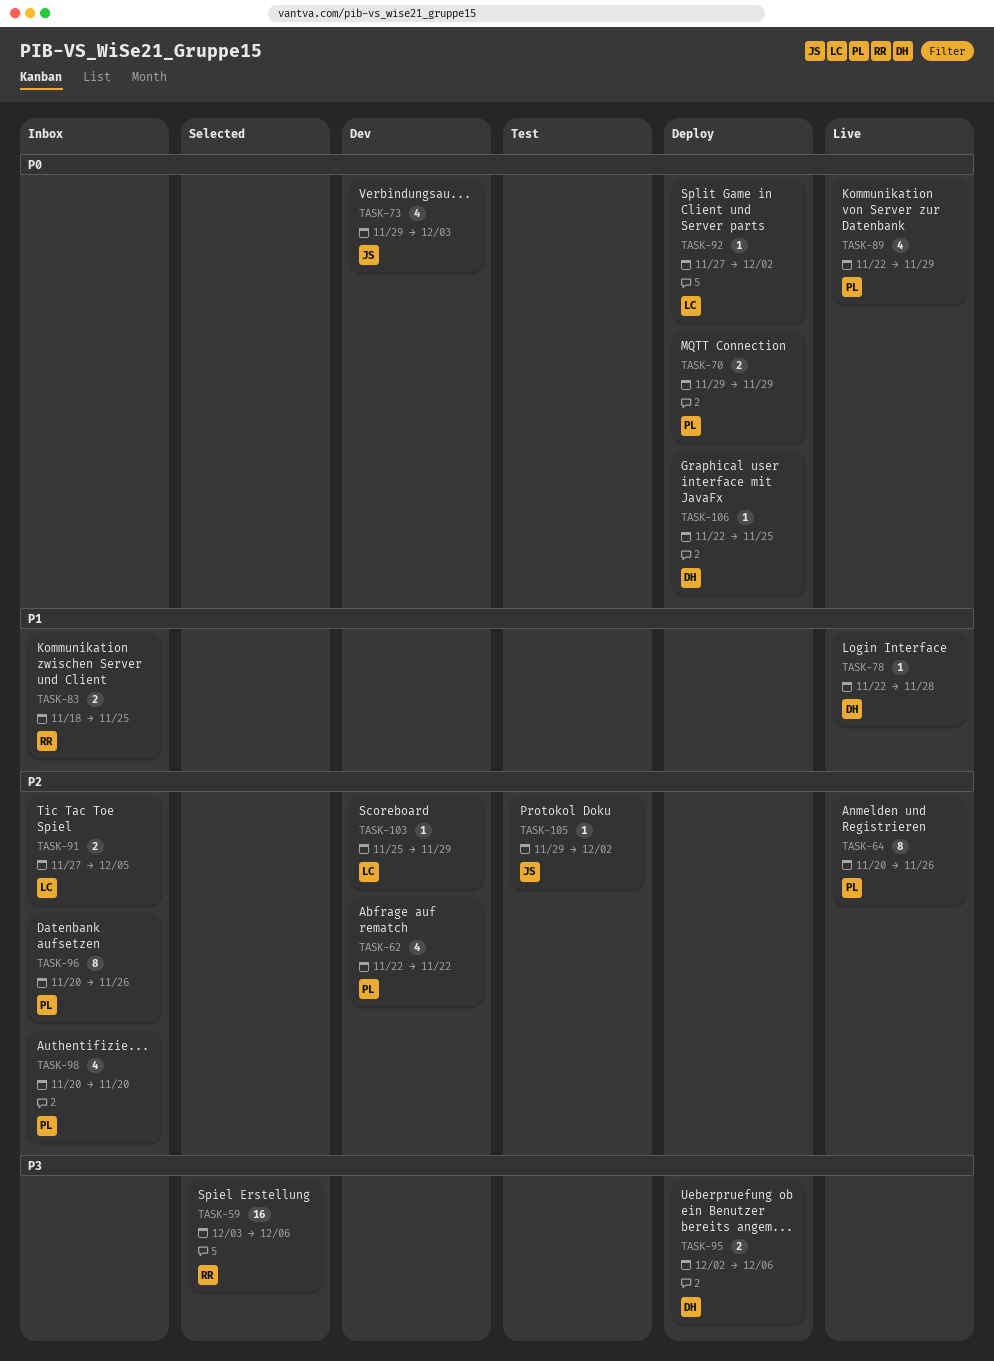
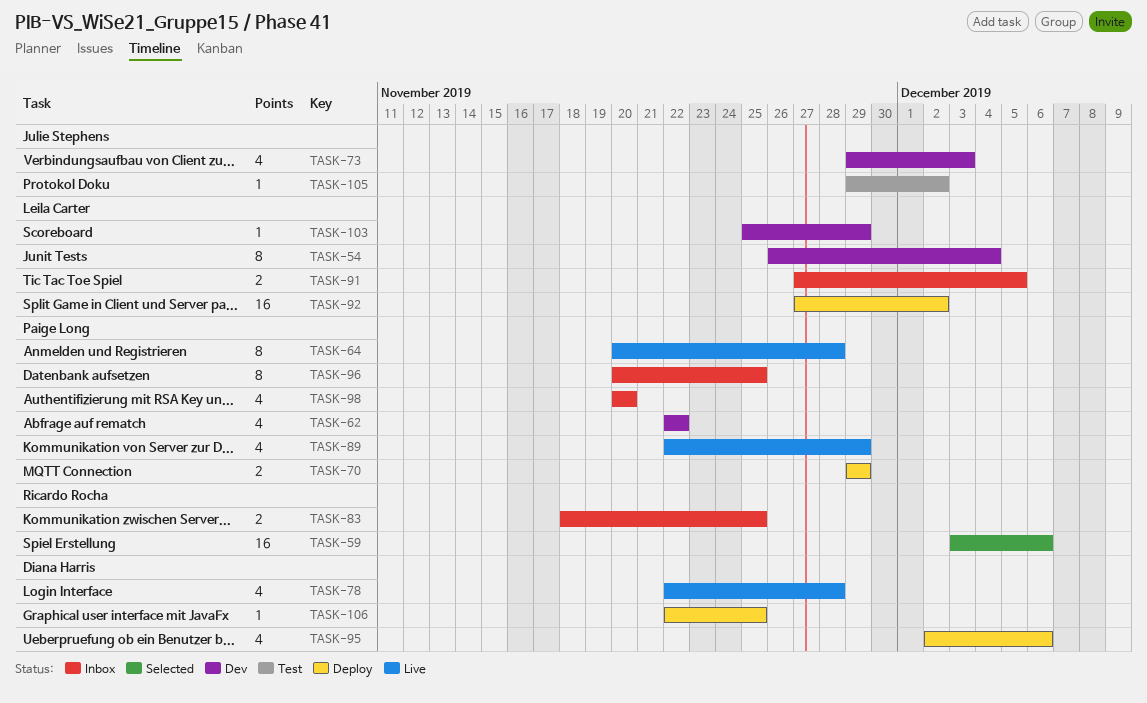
TASK-54: none -> present
TASK-64, due: Nov 26 -> Nov 28
TASK-78, estimate: 1 -> 4
TASK-92, estimate: 1 -> 16
TASK-95, estimate: 2 -> 4
TASK-96, due: Nov 26 -> Nov 25

